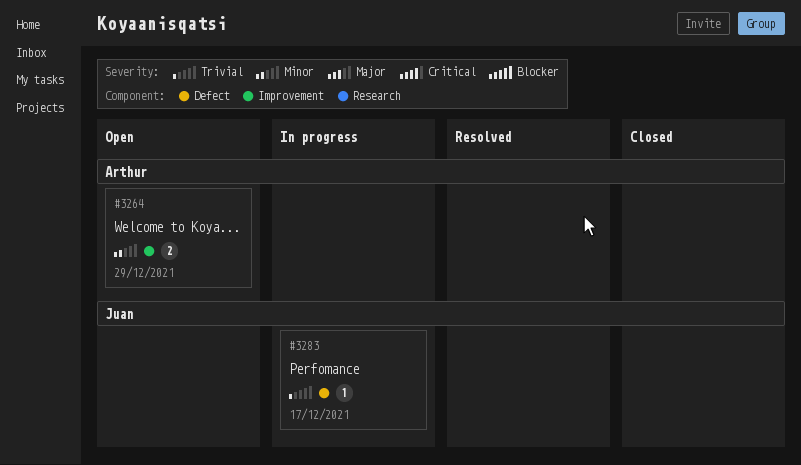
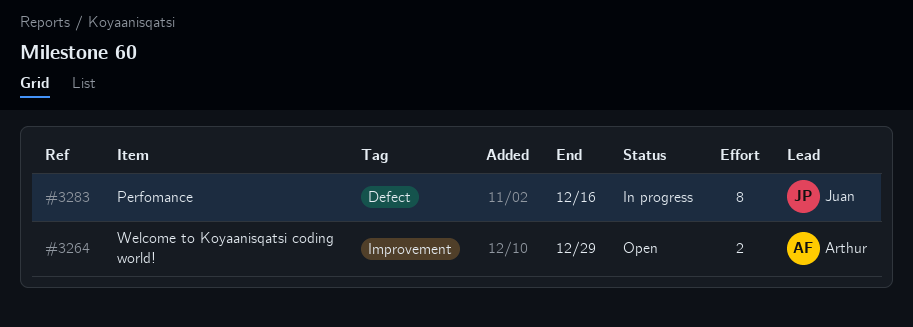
#3283, estimate: 1 -> 8
#3283, due: Dec 17 -> Dec 16

